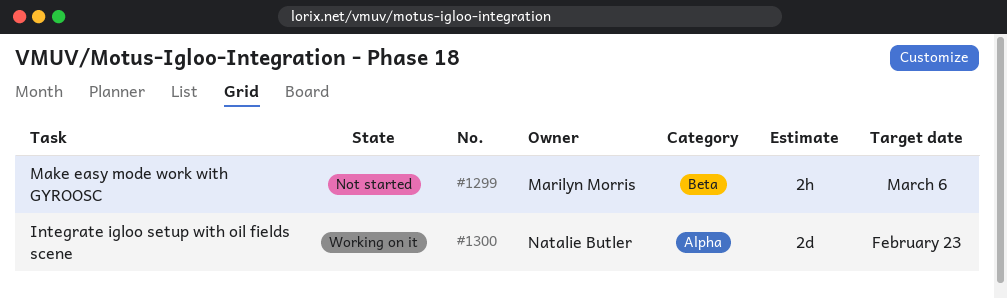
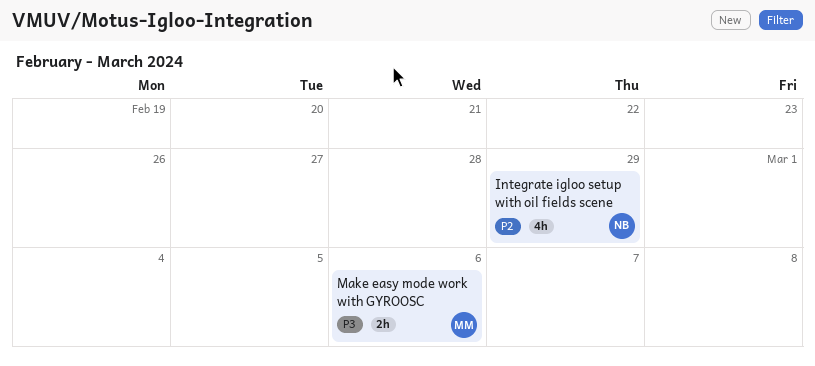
Integrate igloo setup with oil fields scene, estimate: 2d -> 4h
Integrate igloo setup with oil fields scene, due: Feb 23 -> Feb 29

